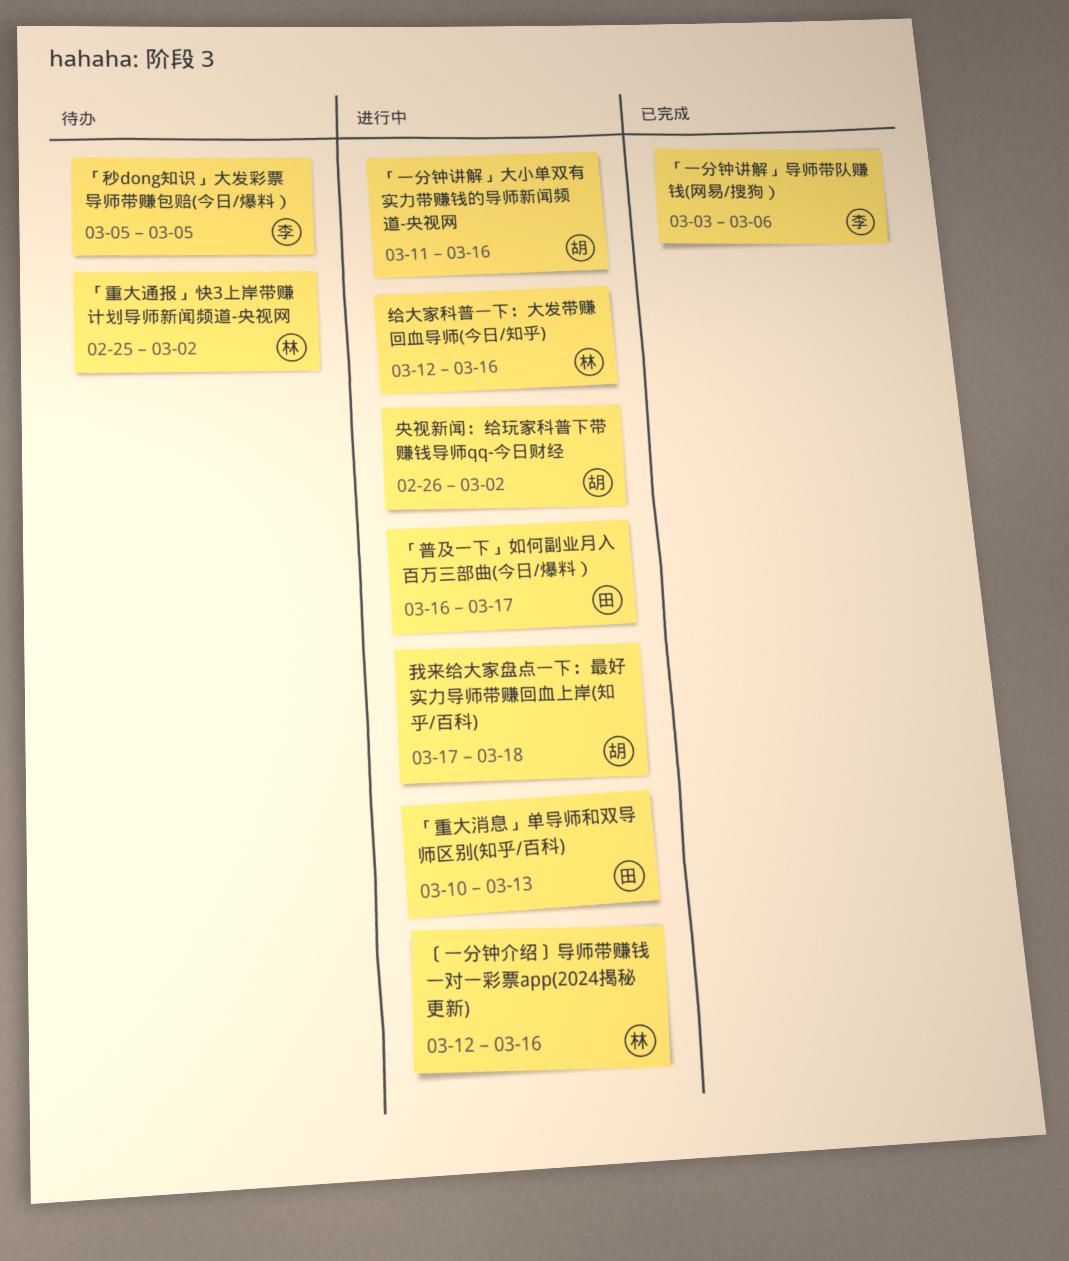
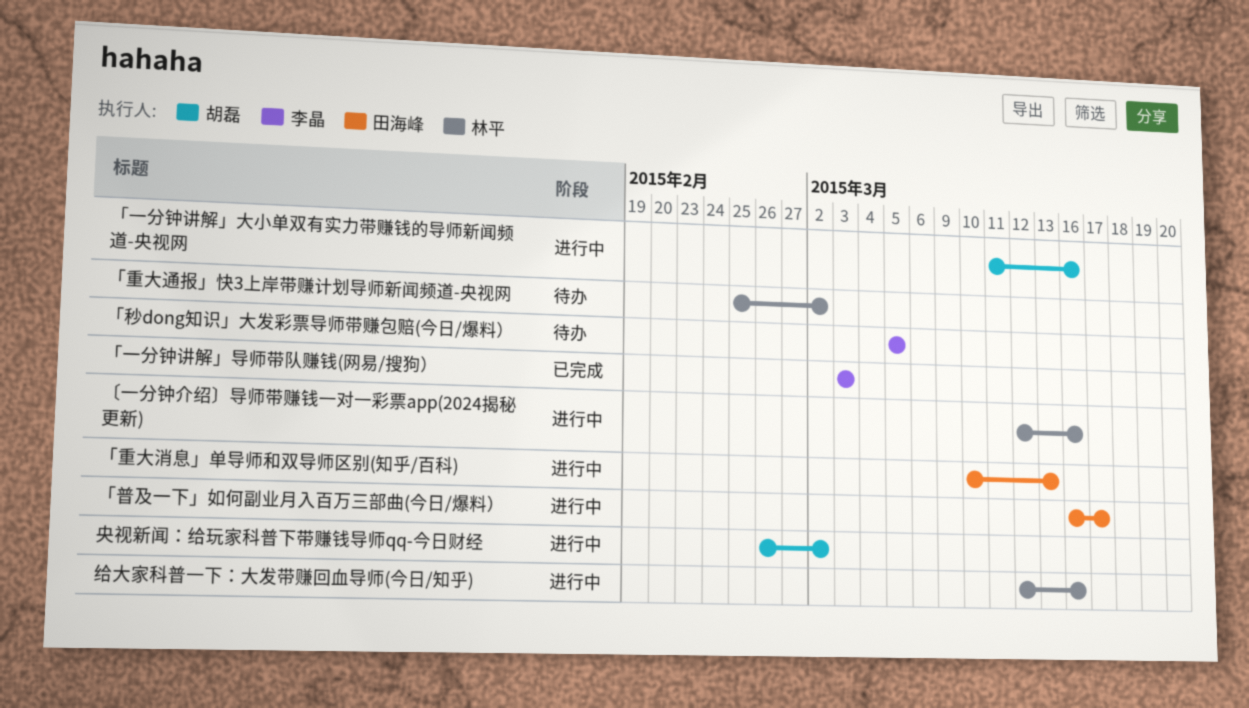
「一分钟讲解」导师带队赚钱(网易/搜狗）, due: Mar 6 -> Mar 3
我来给大家盘点一下：最好实力导师带赚回血上岸(知乎/百科): present -> none

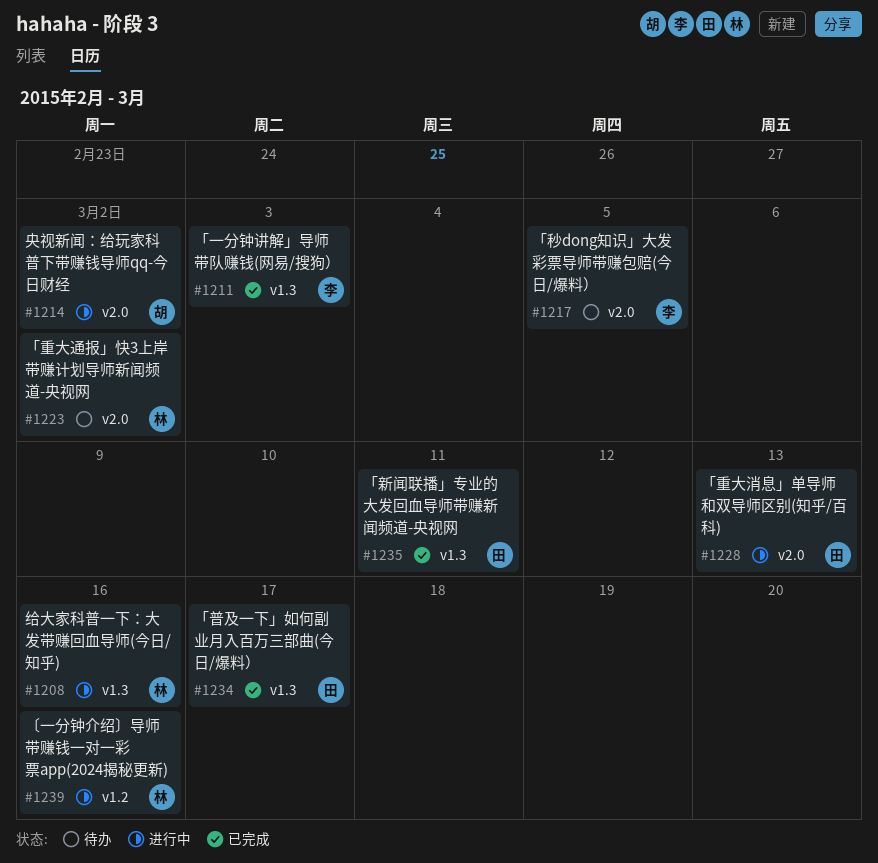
「一分钟讲解」大小单双有实力带赚钱的导师新闻频道-央视网: present -> none
「新闻联播」专业的大发回血导师带赚新闻频道-央视网: none -> present
「普及一下」如何副业月入百万三部曲(今日/爆料）, status: 进行中 -> 已完成

